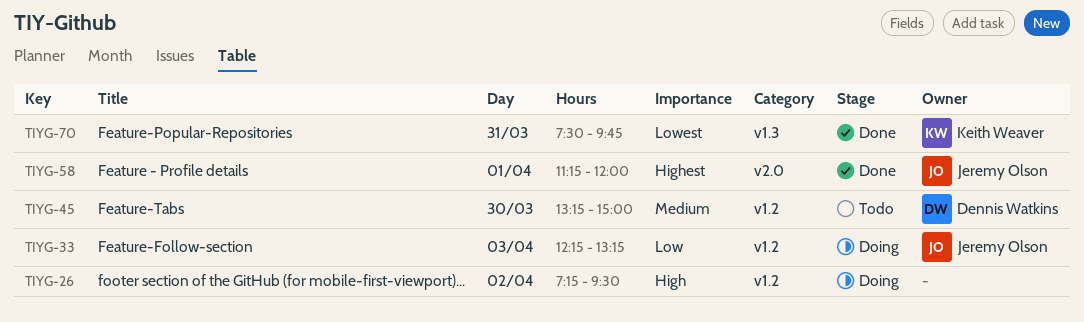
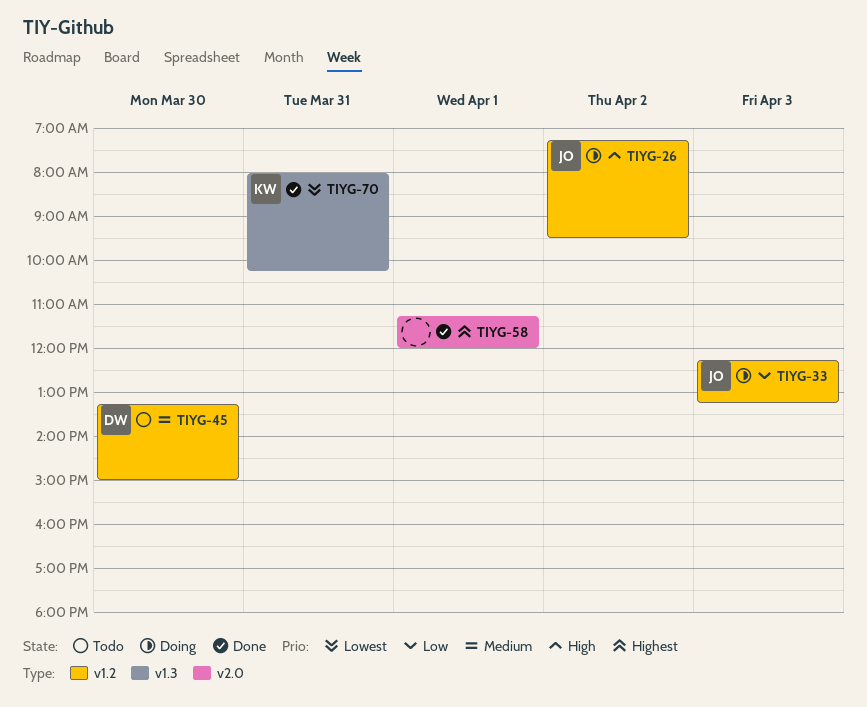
TIYG-26, owner: none -> Jeremy Olson
TIYG-58, owner: Jeremy Olson -> none
TIYG-70, begins: 07:30 -> 08:00
TIYG-70, ends: 09:45 -> 10:15

